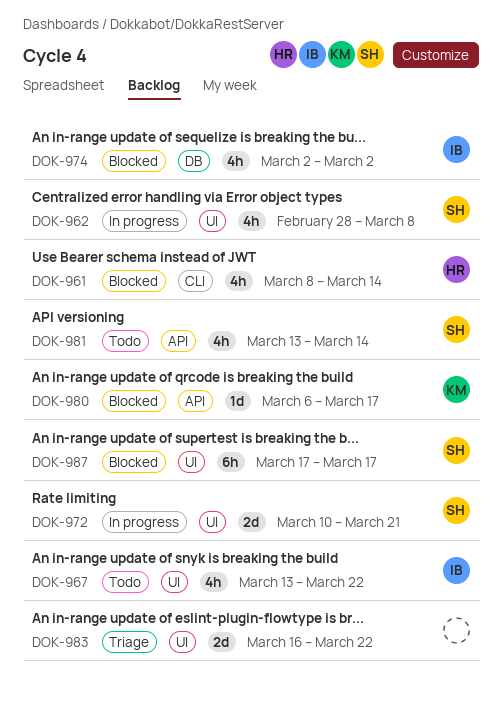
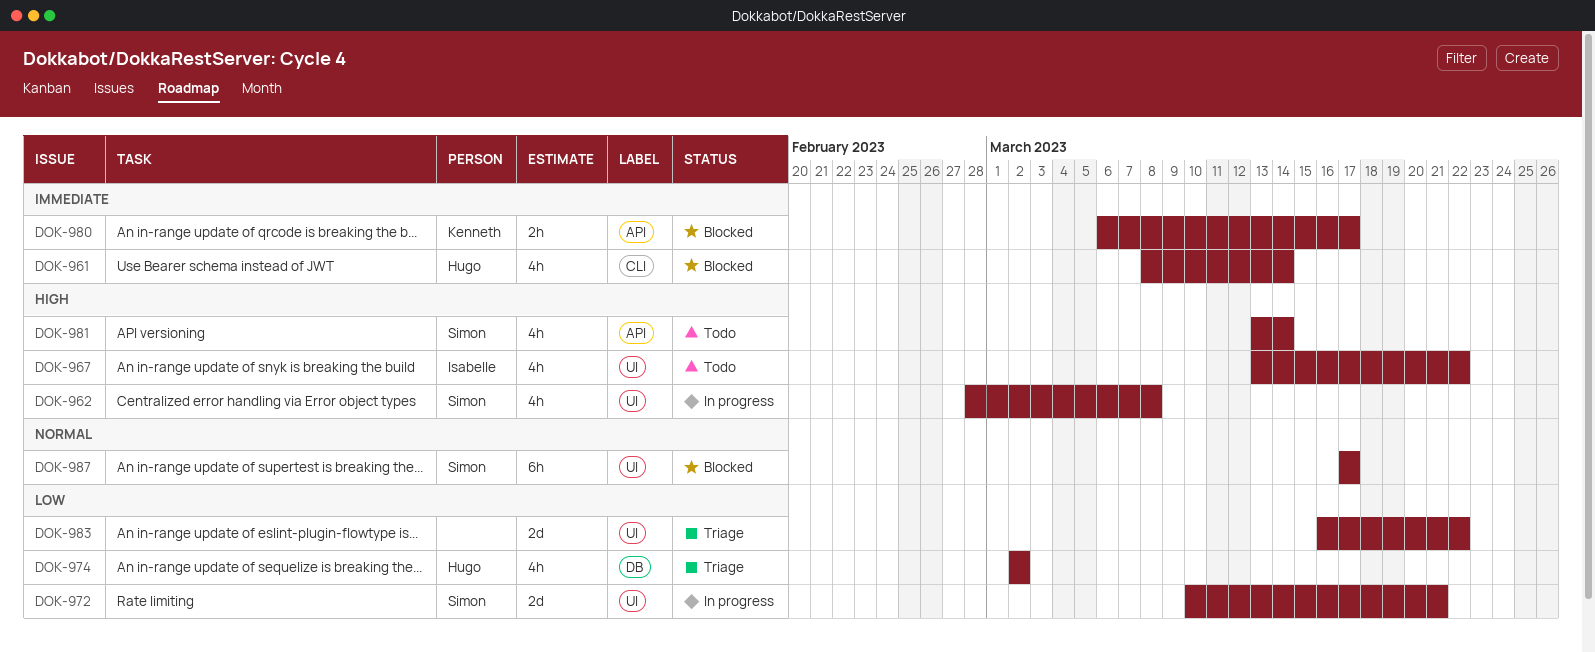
DOK-974, status: Blocked -> Triage
DOK-974, owner: Isabelle -> Hugo
DOK-980, estimate: 1d -> 2h

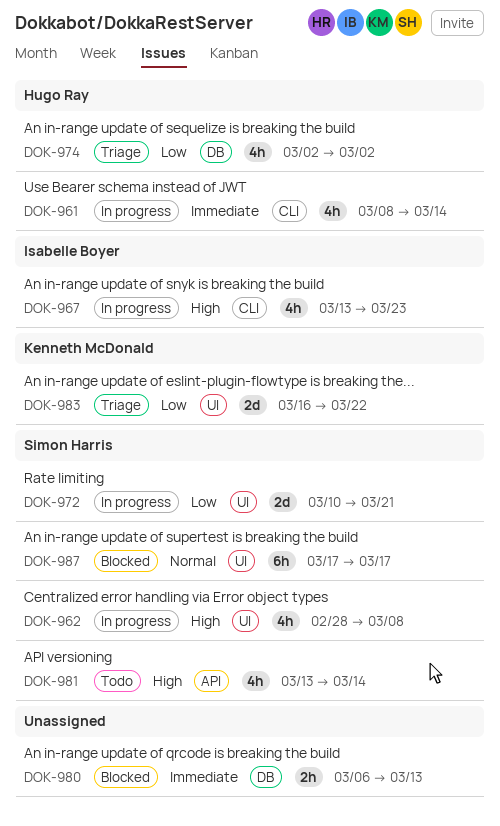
DOK-961, status: Blocked -> In progress
DOK-967, status: Todo -> In progress
DOK-967, label: UI -> CLI
DOK-967, due: Mar 22 -> Mar 23
DOK-980, owner: Kenneth McDonald -> none
DOK-980, label: API -> DB
DOK-980, due: Mar 17 -> Mar 13
DOK-983, owner: none -> Kenneth McDonald

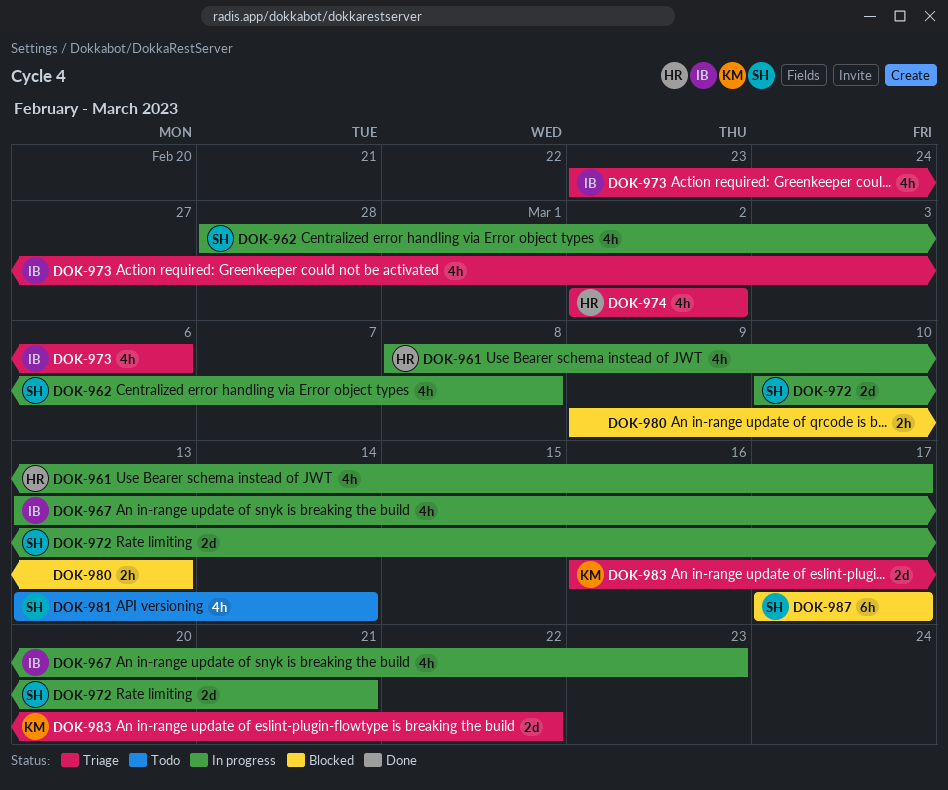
DOK-961, due: Mar 14 -> Mar 17
DOK-973: none -> present
DOK-980, start: Mar 6 -> Mar 9

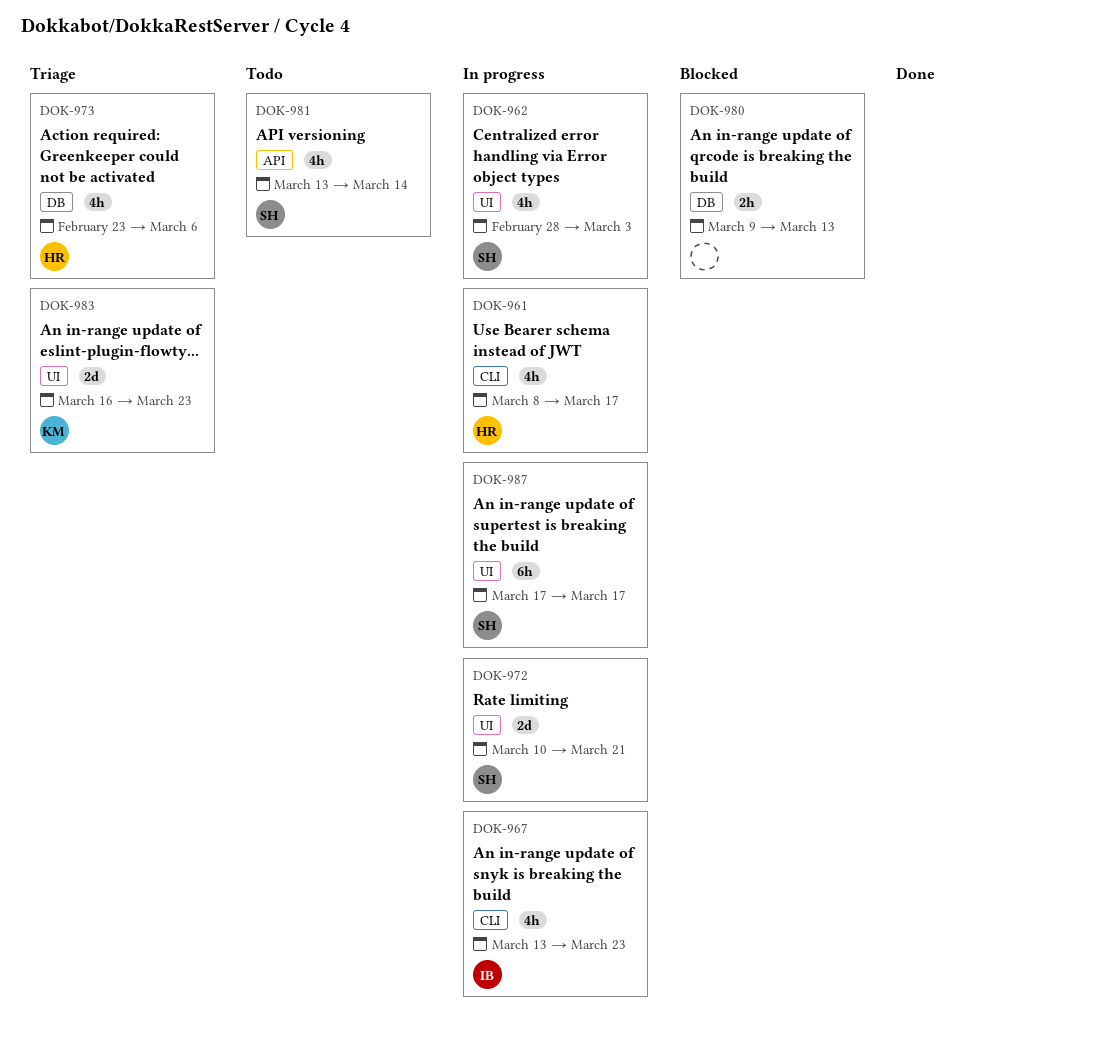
DOK-962, due: Mar 8 -> Mar 3
DOK-973, owner: IB -> HR
DOK-974: present -> none
DOK-983, due: Mar 22 -> Mar 23
DOK-987, status: Blocked -> In progress

